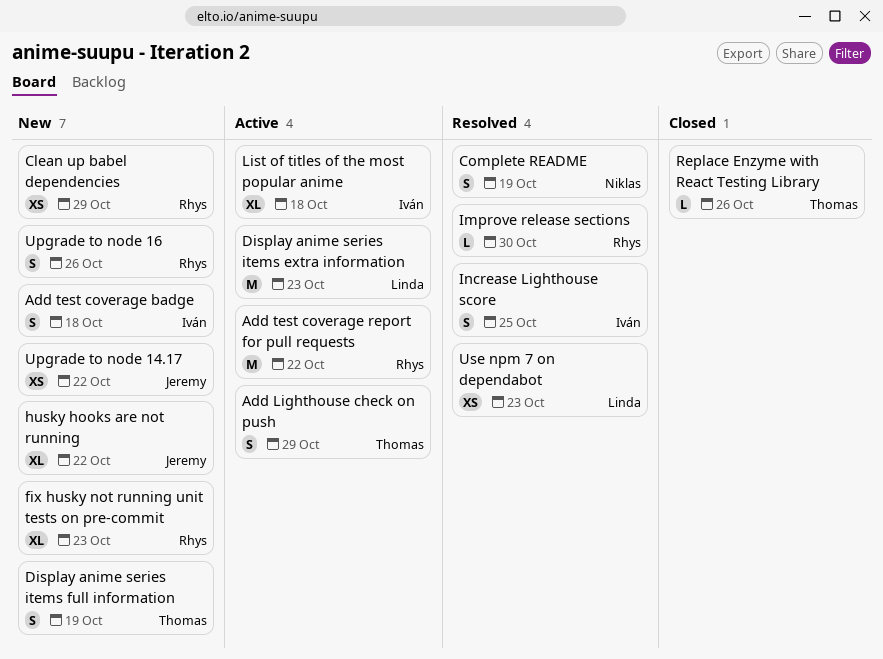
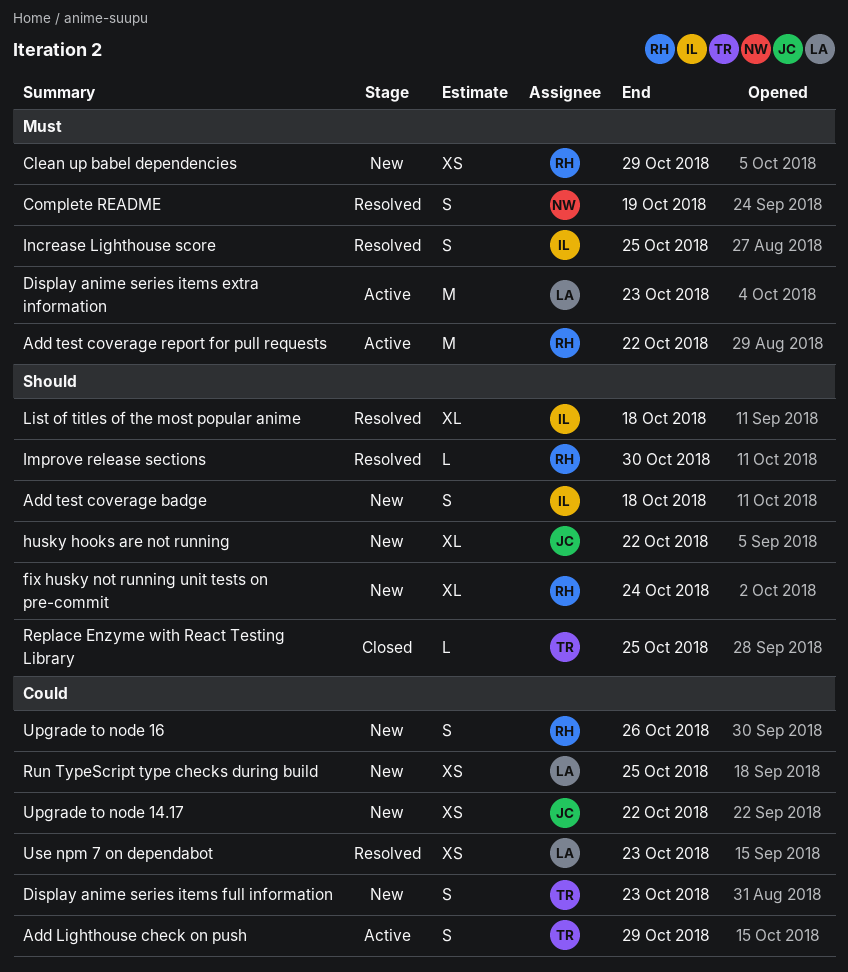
Display anime series items full information, due: Oct 19 -> Oct 23
fix husky not running unit tests on pre-commit, due: Oct 23 -> Oct 24
List of titles of the most popular anime, status: Active -> Resolved
Replace Enzyme with React Testing Library, due: Oct 26 -> Oct 25
Run TypeScript type checks during build: none -> present

